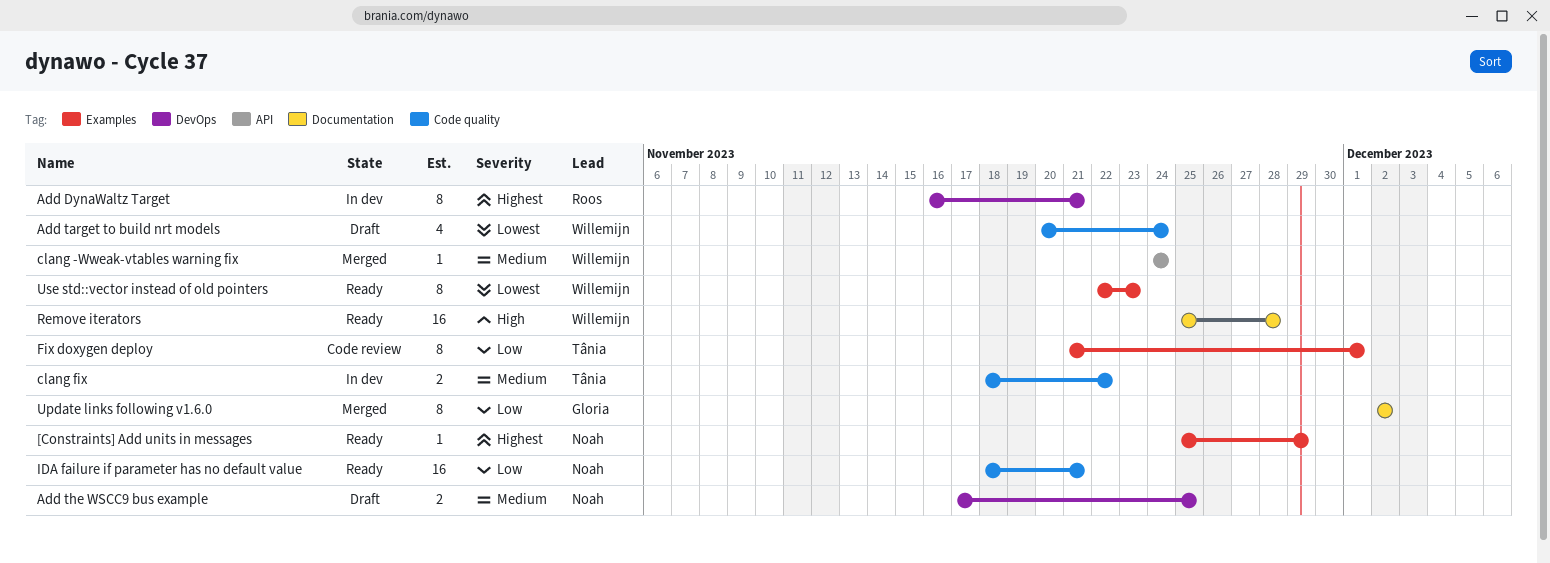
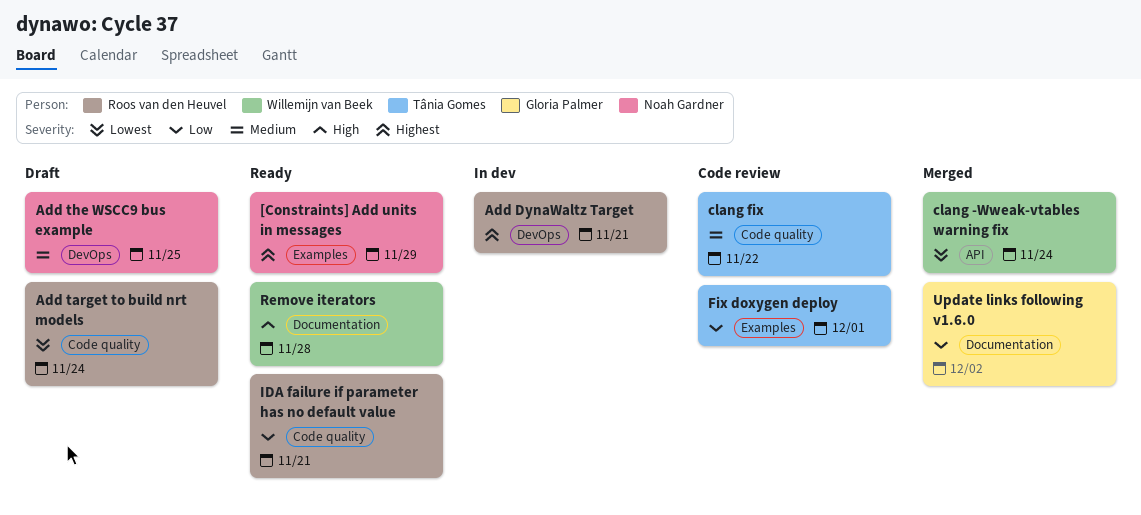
Add target to build nrt models, owner: Willemijn van Beek -> Roos van den Heuvel
clang -Wweak-vtables warning fix, priority: Medium -> Lowest
clang fix, status: In dev -> Code review
IDA failure if parameter has no default value, owner: Noah Gardner -> Roos van den Heuvel
Use std::vector instead of old pointers: present -> none

